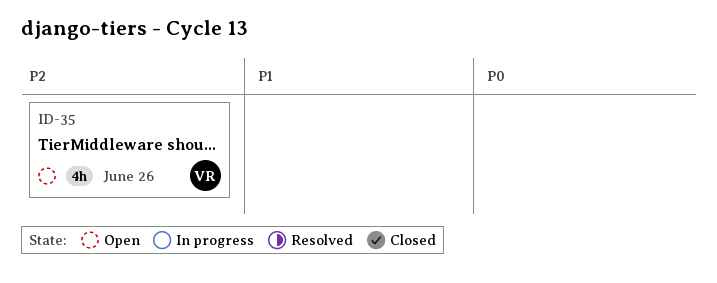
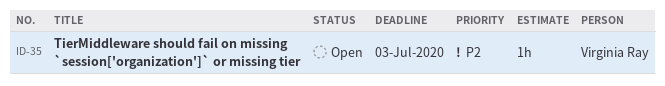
ID-35, estimate: 4h -> 1h
ID-35, due: Jun 26 -> Jul 3

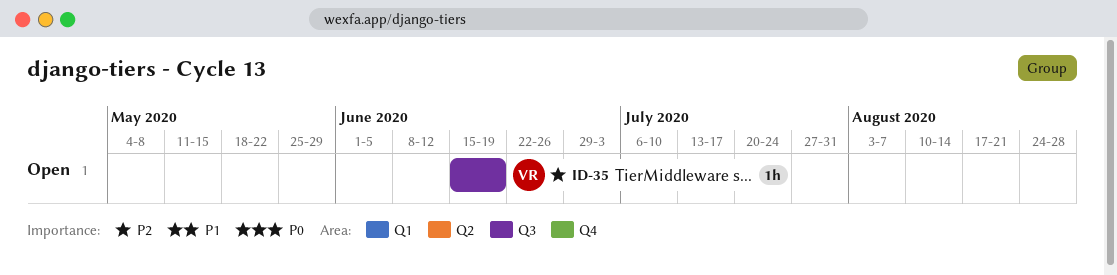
ID-35, due: Jul 3 -> Jun 19

